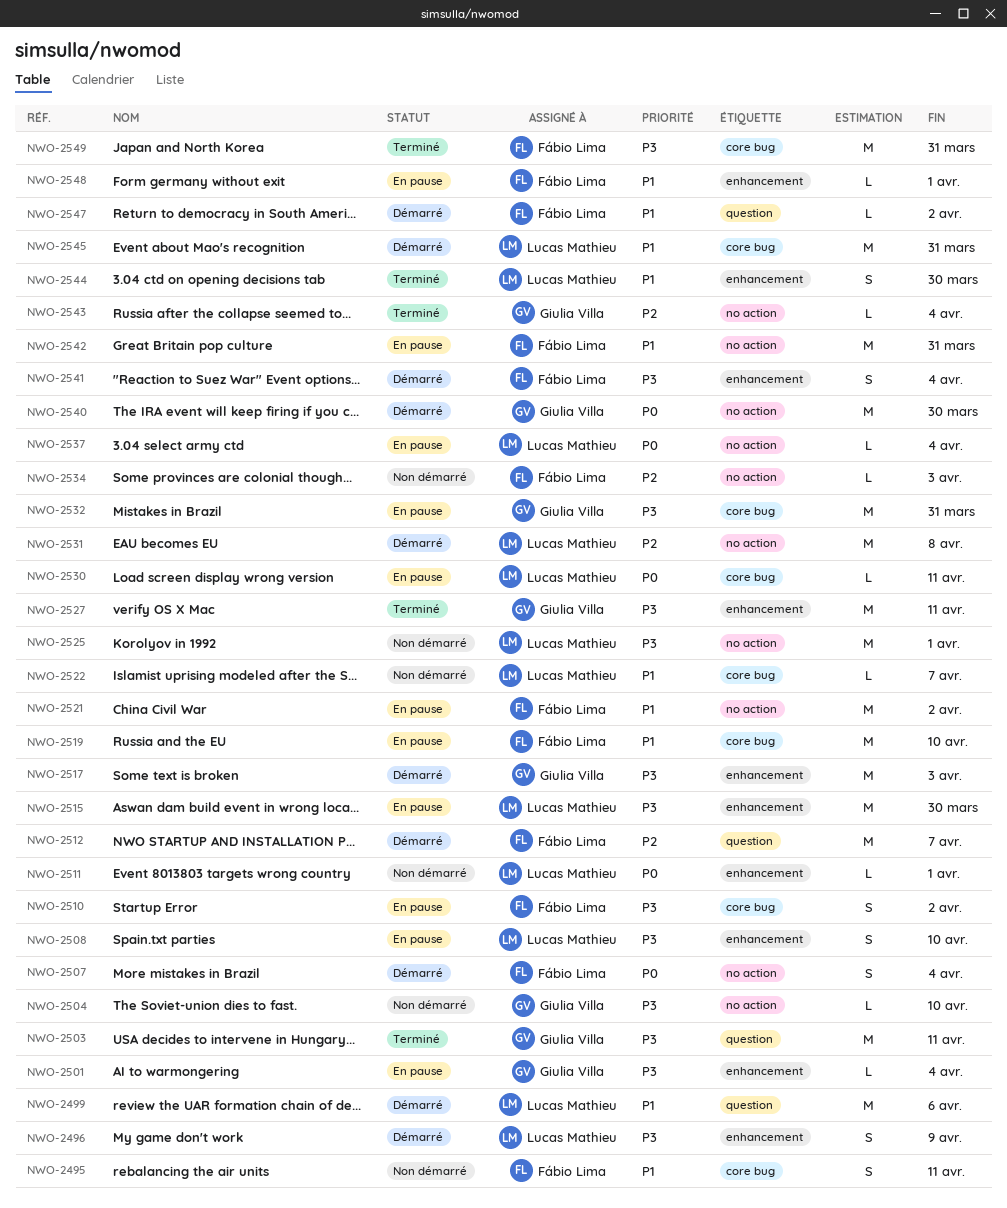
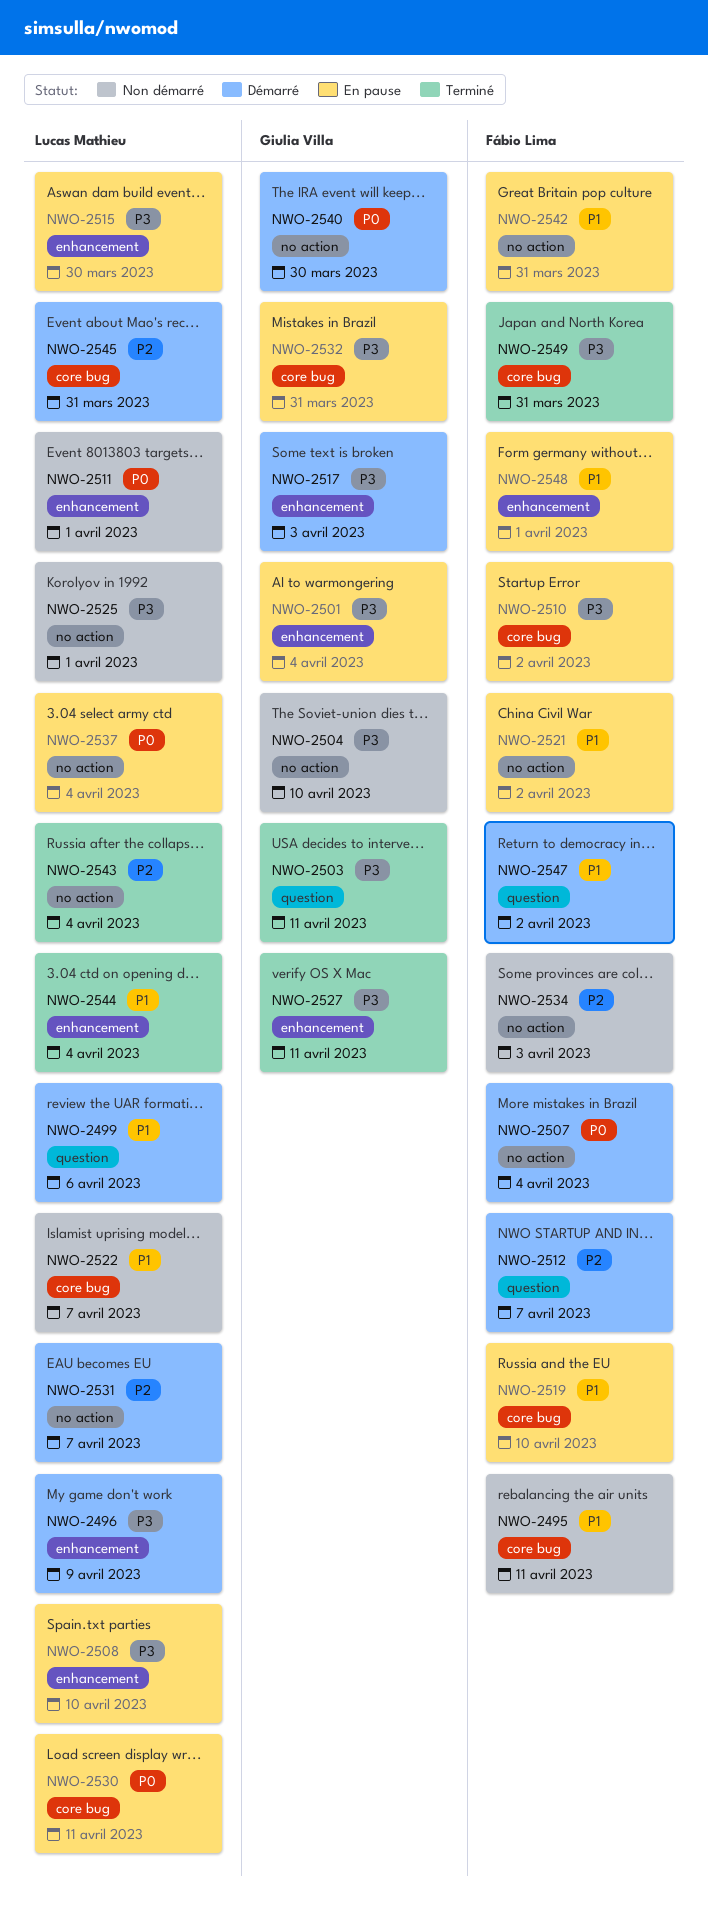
NWO-2531, due: Apr 8 -> Apr 7
NWO-2541: present -> none
NWO-2543, owner: Giulia Villa -> Lucas Mathieu
NWO-2544, due: Mar 30 -> Apr 4
NWO-2545, priority: P1 -> P2

